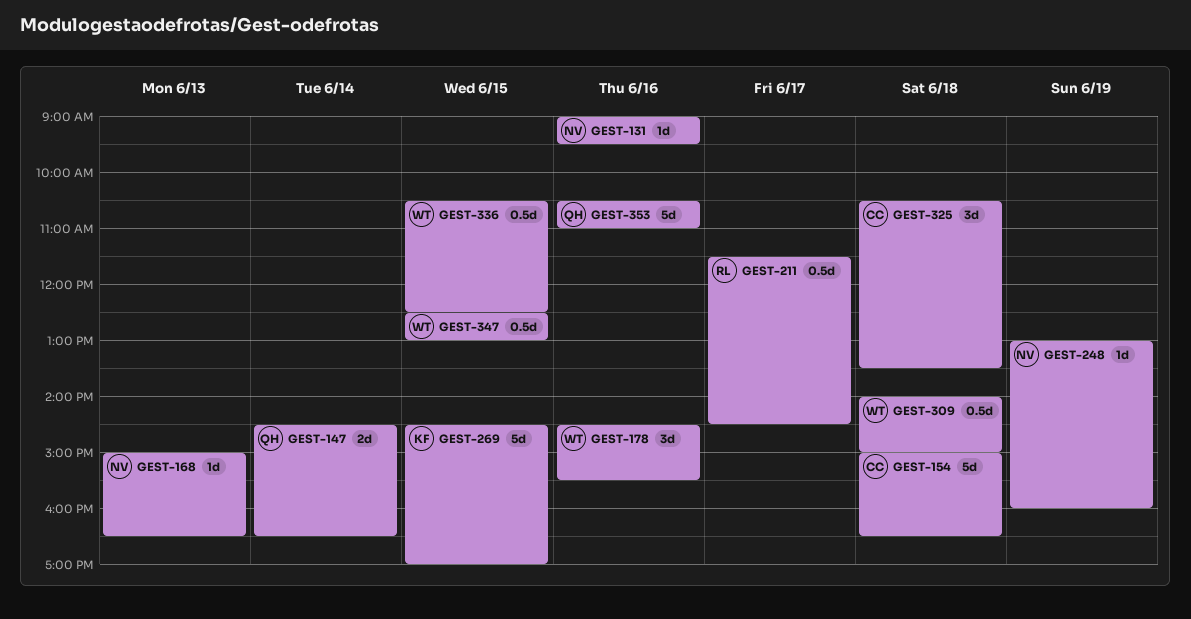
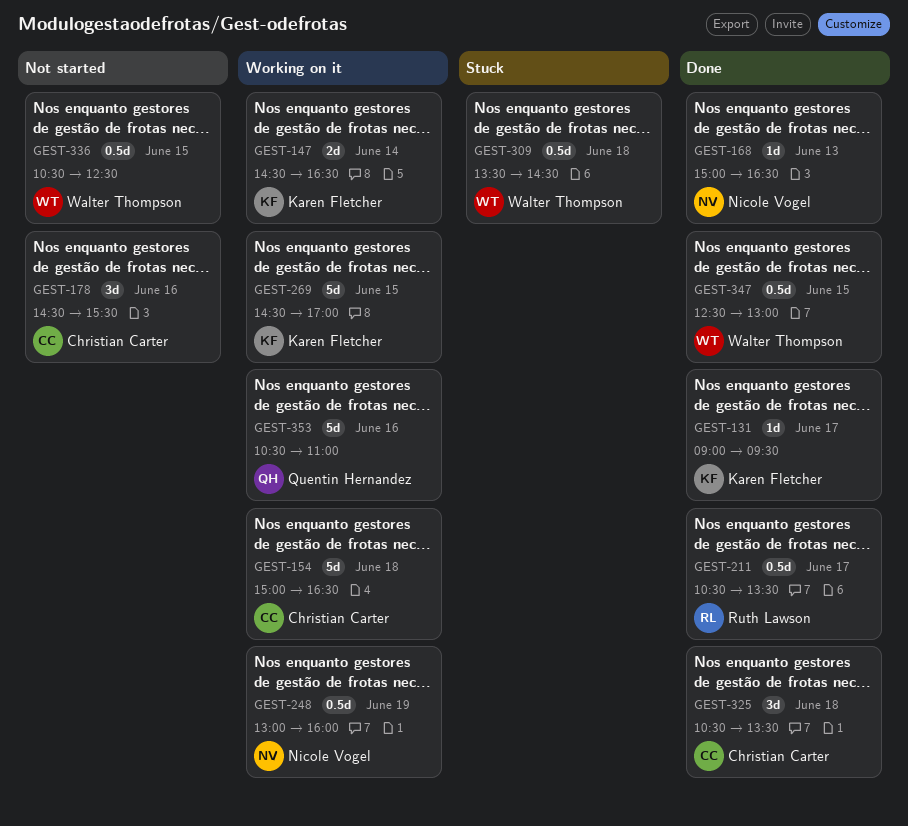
GEST-131, owner: Nicole Vogel -> Karen Fletcher
GEST-131, day: Jun 16 -> Jun 17
GEST-147, owner: Quentin Hernandez -> Karen Fletcher
GEST-178, owner: Walter Thompson -> Christian Carter
GEST-211, begins: 11:30 -> 10:30
GEST-211, ends: 14:30 -> 13:30
GEST-248, estimate: 1d -> 0.5d
GEST-309, begins: 14:00 -> 13:30
GEST-309, ends: 15:00 -> 14:30

